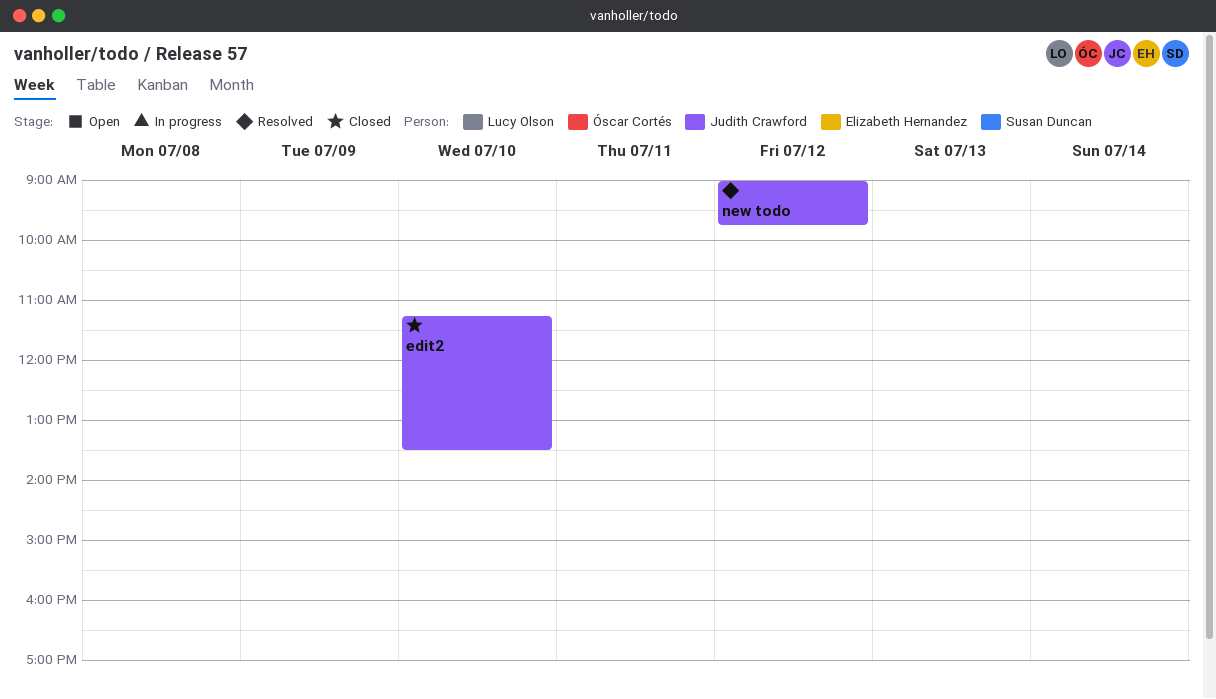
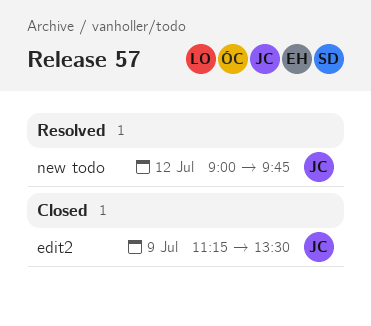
edit2, day: Jul 10 -> Jul 9

